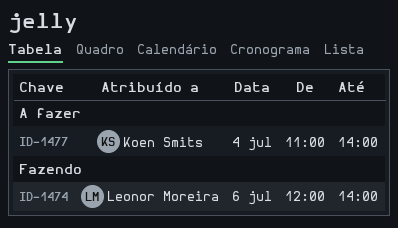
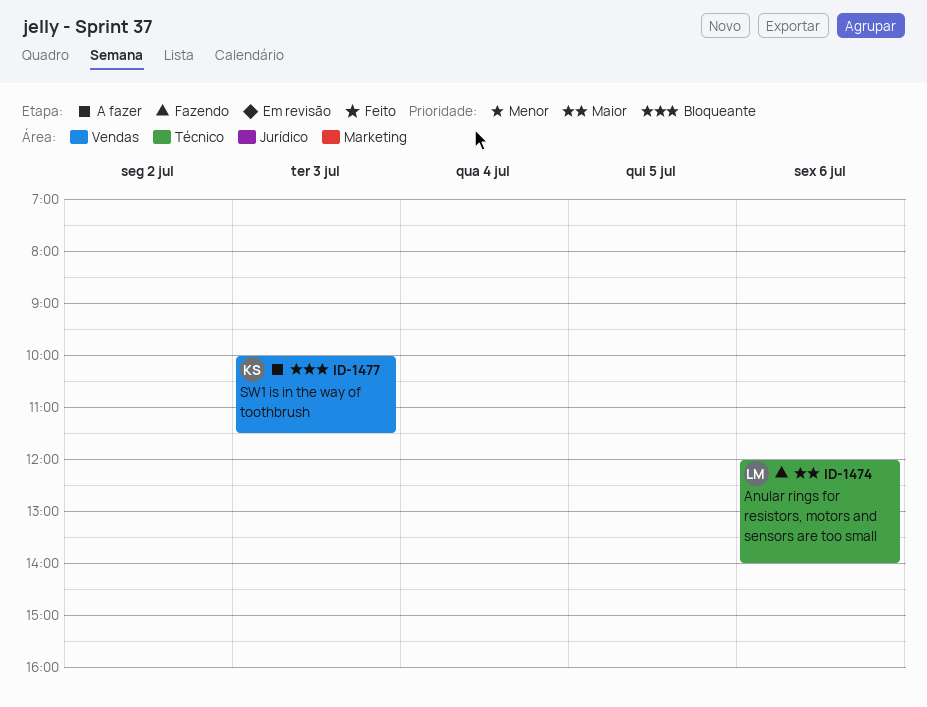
ID-1477, day: Jul 4 -> Jul 3
ID-1477, begins: 11:00 -> 10:00
ID-1477, ends: 14:00 -> 11:30

